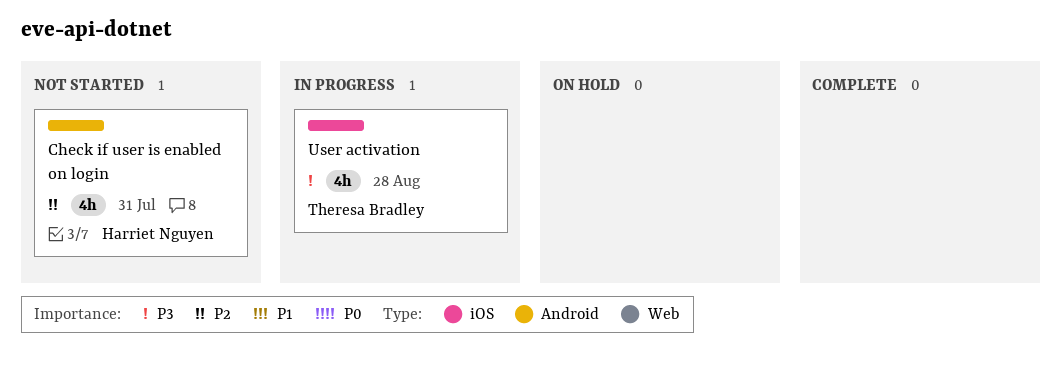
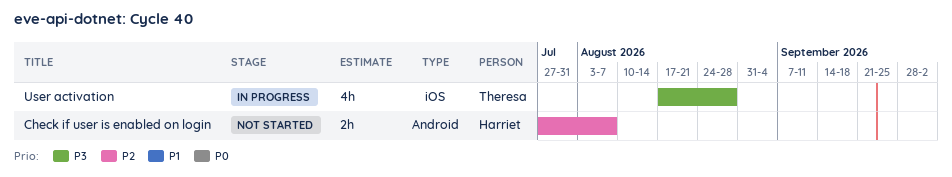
Check if user is enabled on login, estimate: 4h -> 2h
Check if user is enabled on login, due: Jul 31 -> Aug 7

